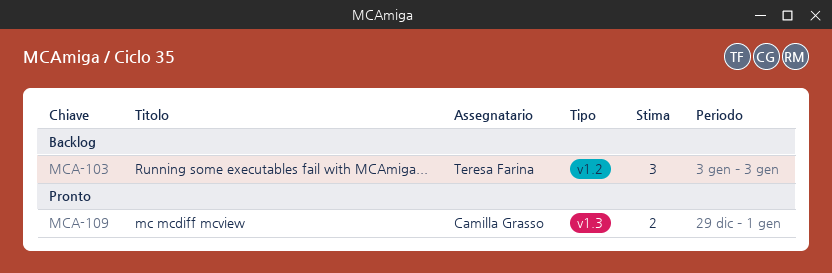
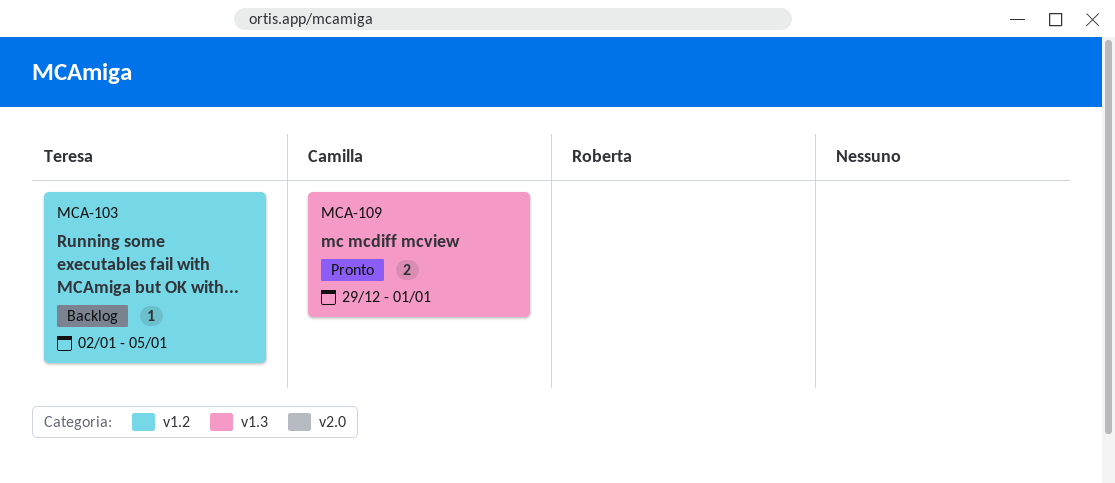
MCA-103, estimate: 3 -> 1
MCA-103, start: Jan 3 -> Jan 2
MCA-103, due: Jan 3 -> Jan 5

